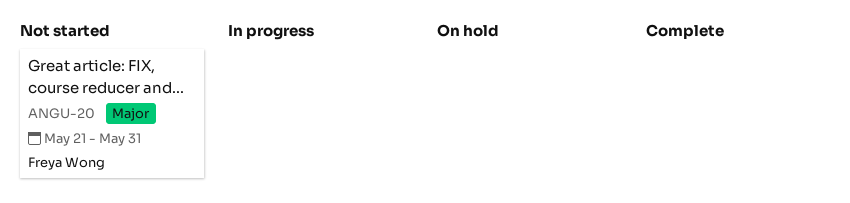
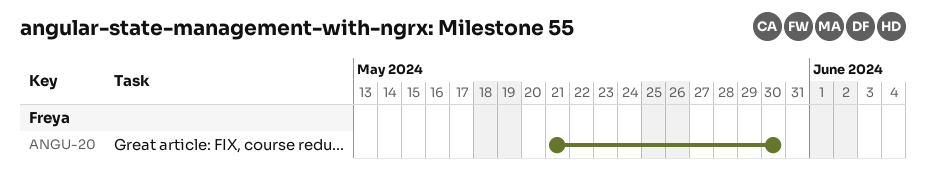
ANGU-20, due: May 31 -> May 30

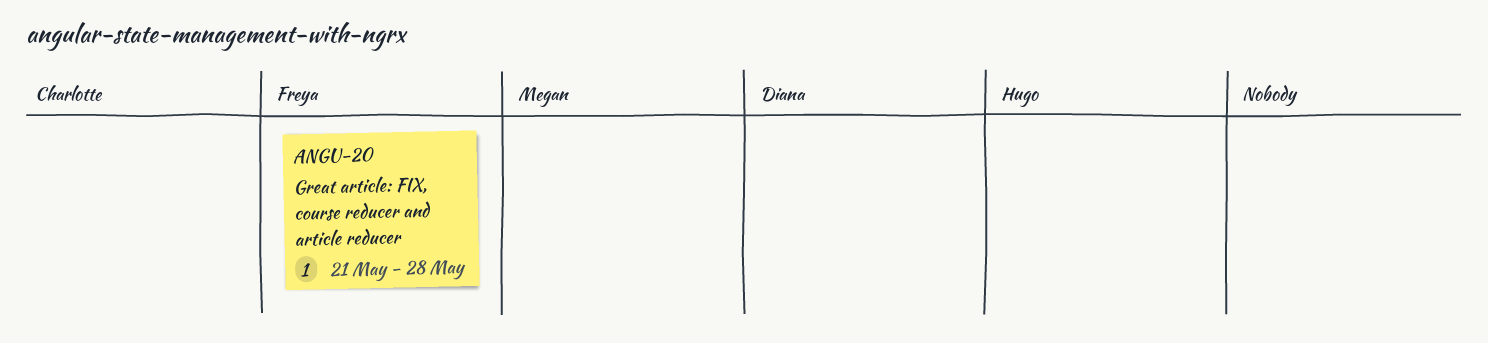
ANGU-20, due: May 30 -> May 28

